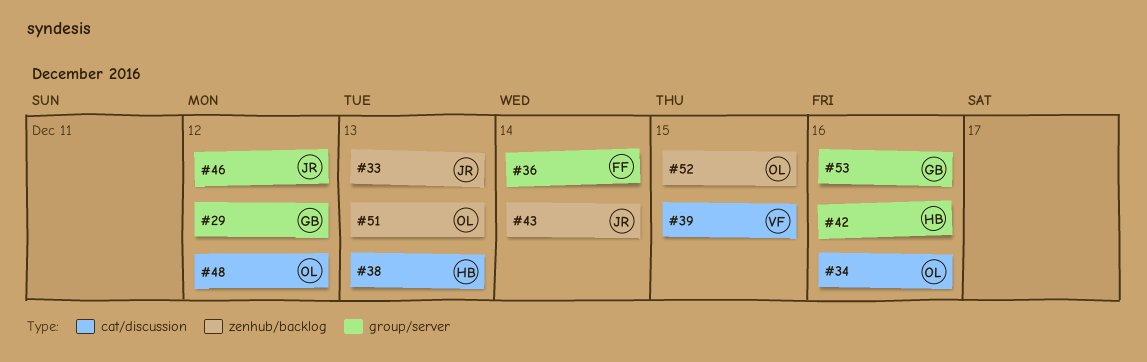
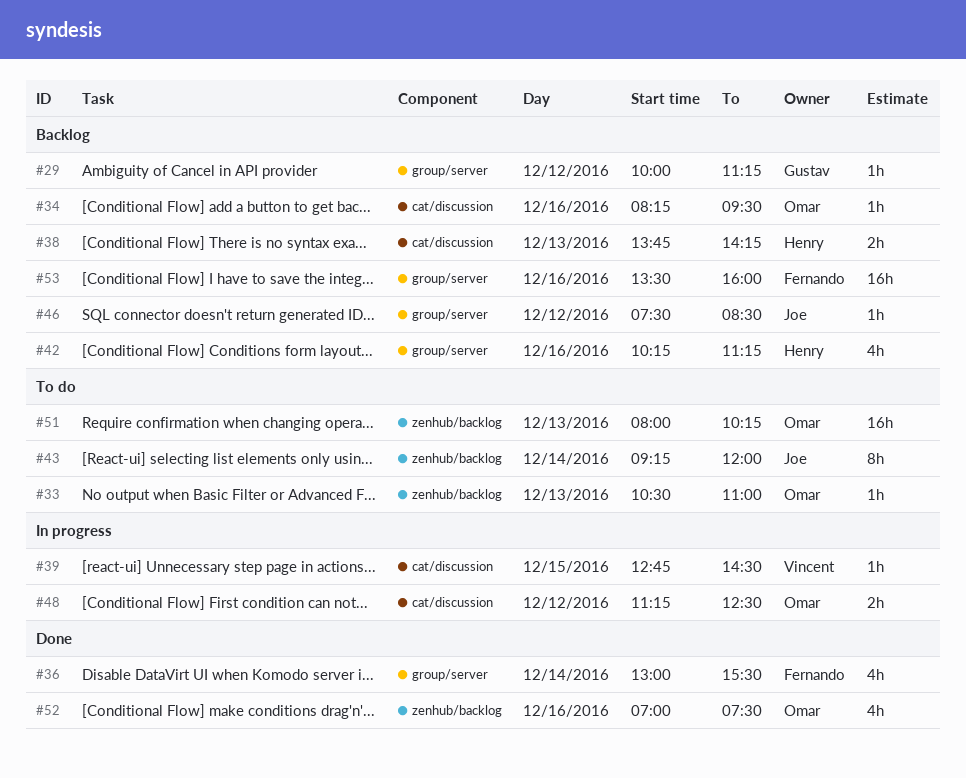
#33, owner: Joe -> Omar
#52, day: Dec 15 -> Dec 16
#53, owner: Gustav -> Fernando

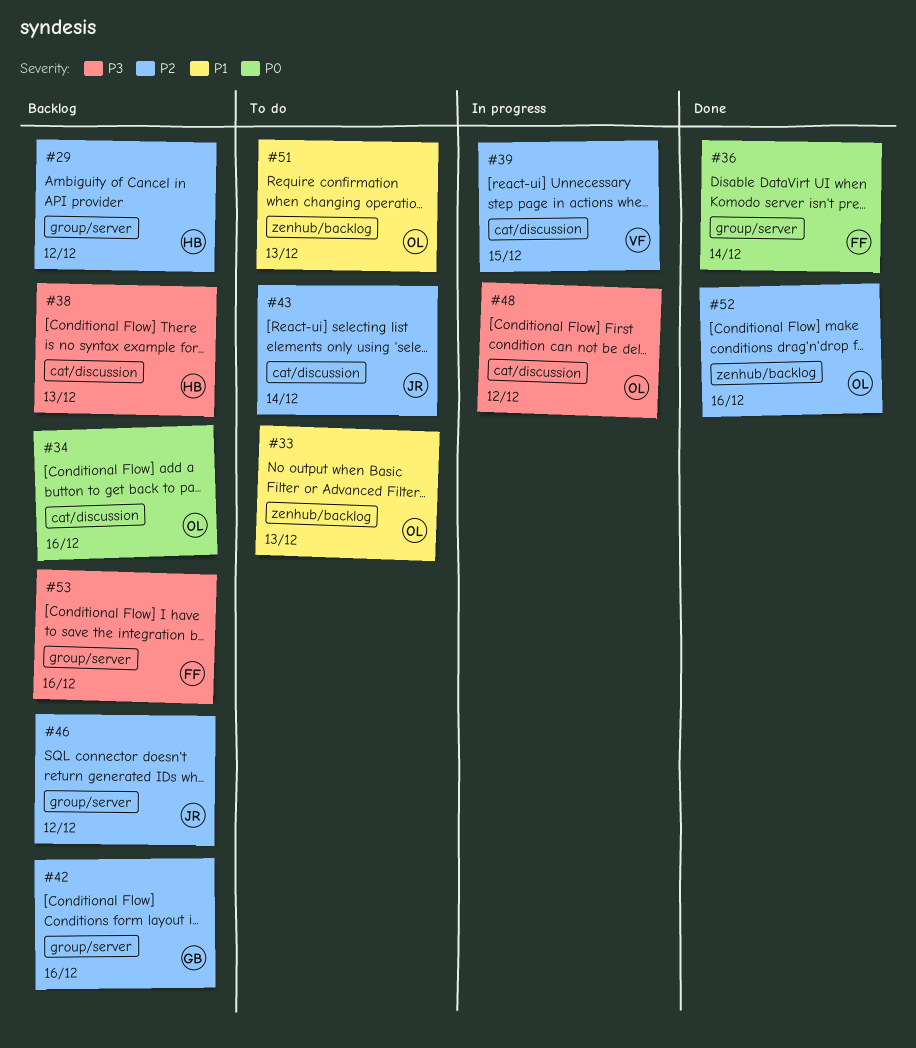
#29, owner: Gustav -> Henry
#42, owner: Henry -> Gustav
#43, label: zenhub/backlog -> cat/discussion

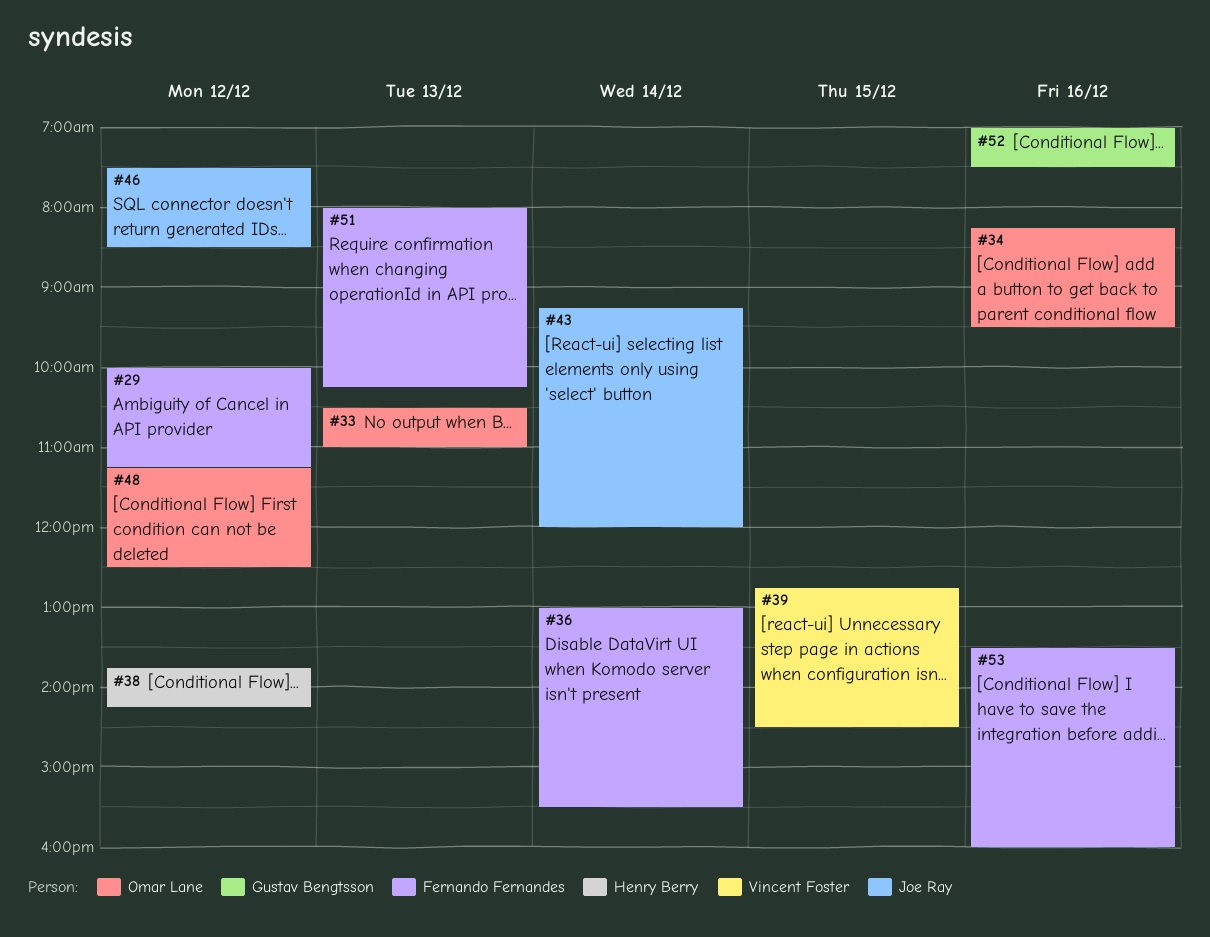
#29, owner: Henry Berry -> Fernando Fernandes
#38, day: Dec 13 -> Dec 12
#42: present -> none
#51, owner: Omar Lane -> Fernando Fernandes
#52, owner: Omar Lane -> Gustav Bengtsson

